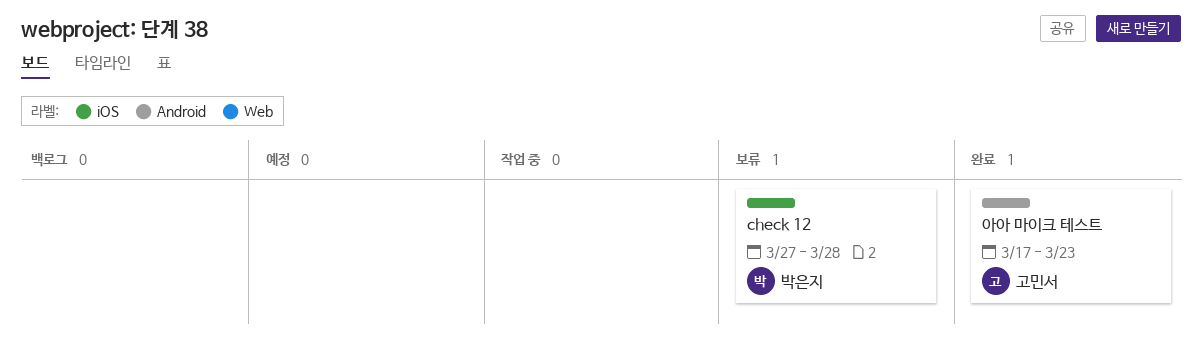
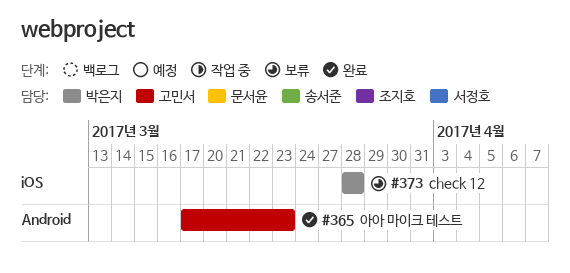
check 12, start: Mar 27 -> Mar 28

